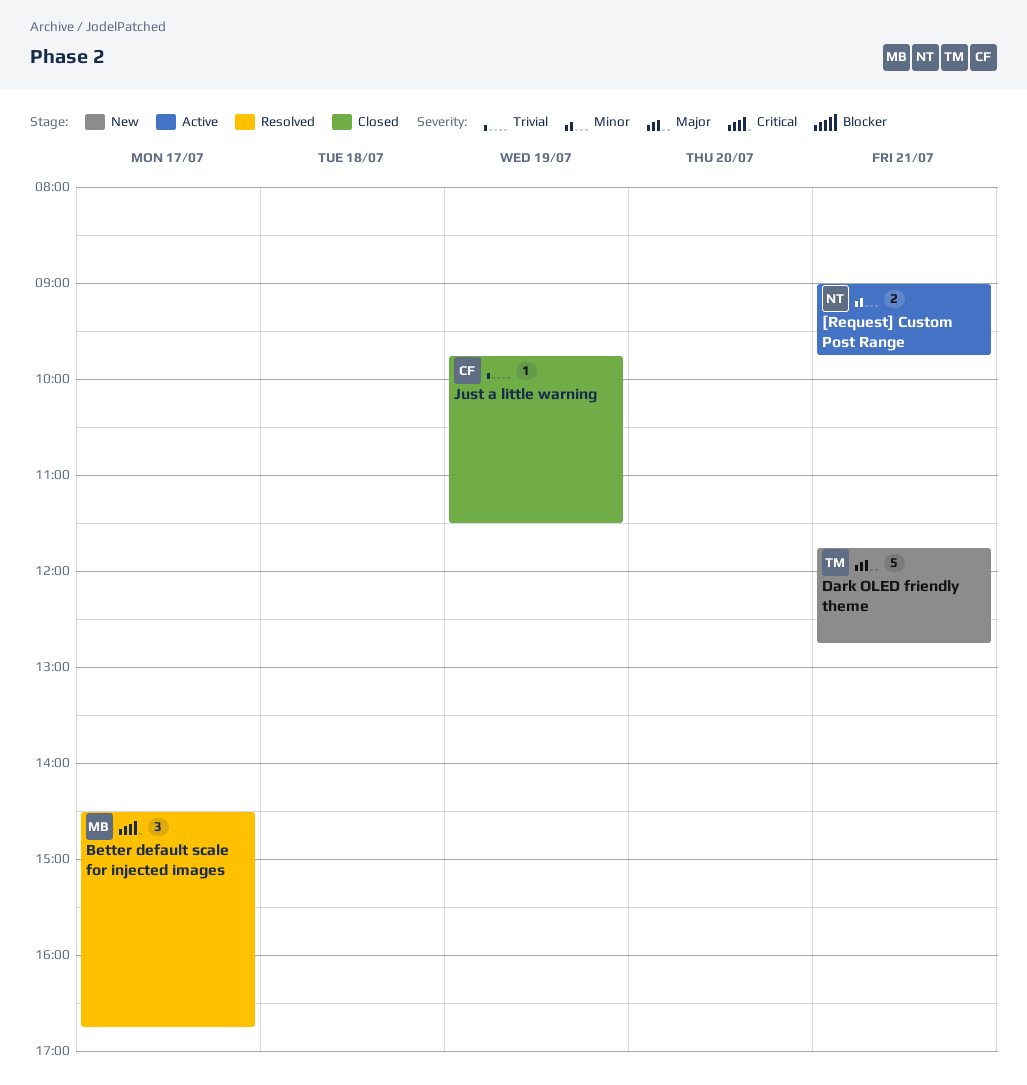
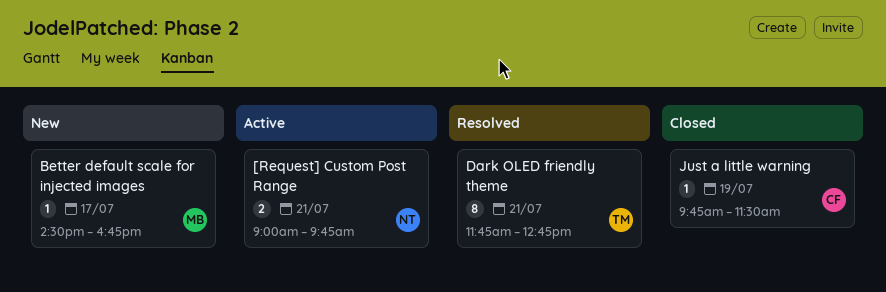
Better default scale for injected images, status: Resolved -> New
Better default scale for injected images, estimate: 3 -> 1
Dark OLED friendly theme, status: New -> Resolved
Dark OLED friendly theme, estimate: 5 -> 8

